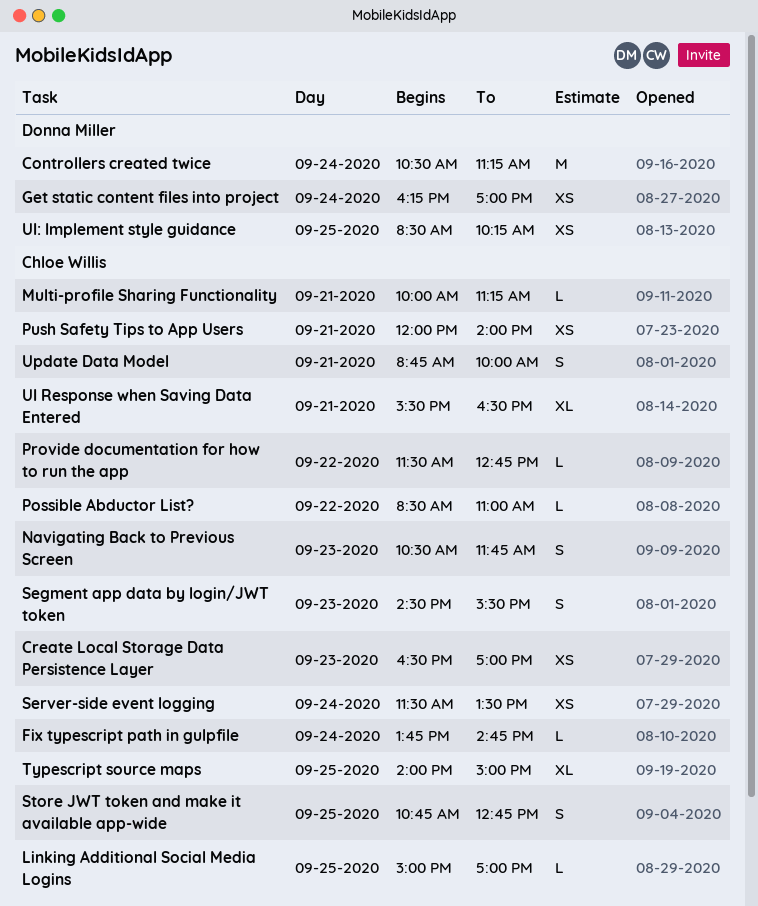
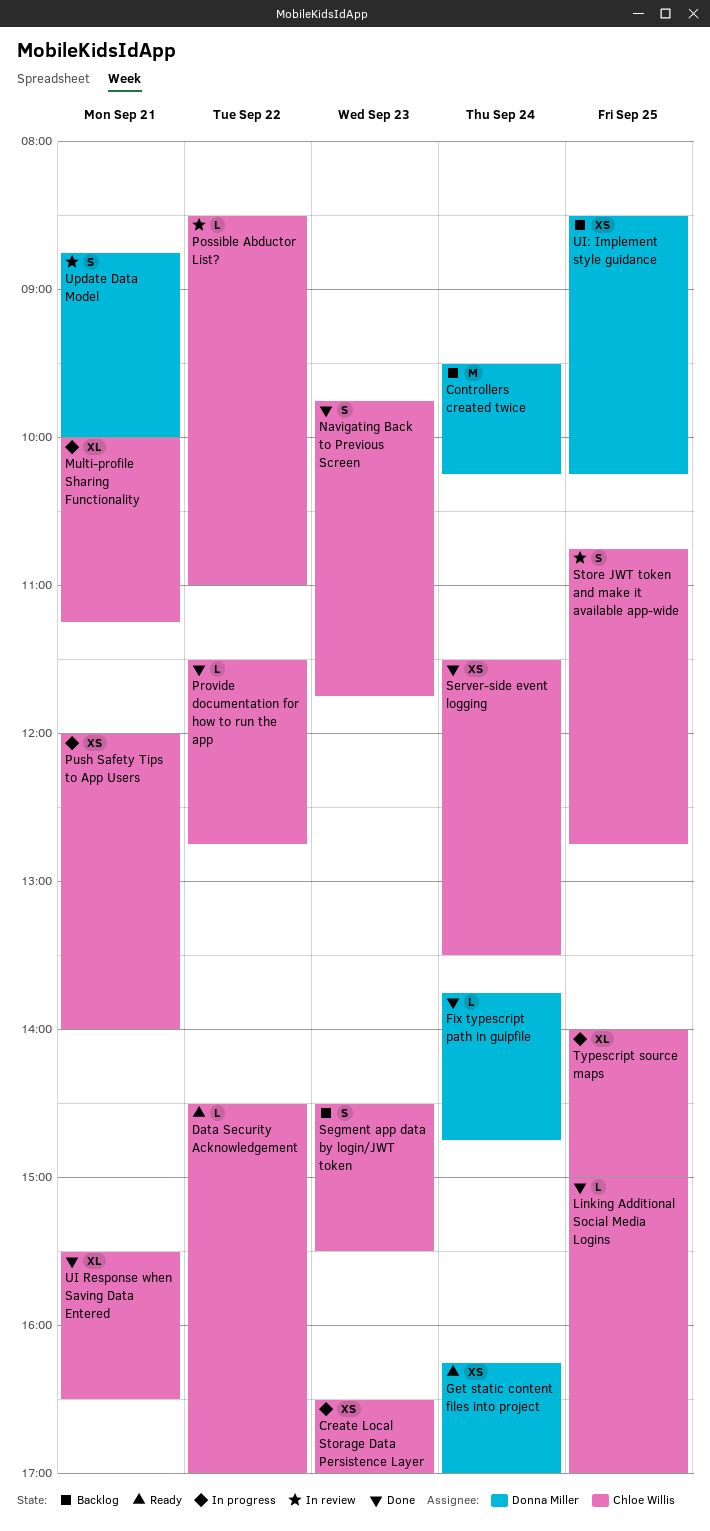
Controllers created twice, begins: 10:30 -> 09:30
Controllers created twice, ends: 11:15 -> 10:15
Data Security Acknowledgement: none -> present
Fix typescript path in gulpfile, owner: Chloe Willis -> Donna Miller
Multi-profile Sharing Functionality, estimate: L -> XL
Navigating Back to Previous Screen, begins: 10:30 -> 09:45
Update Data Model, owner: Chloe Willis -> Donna Miller

